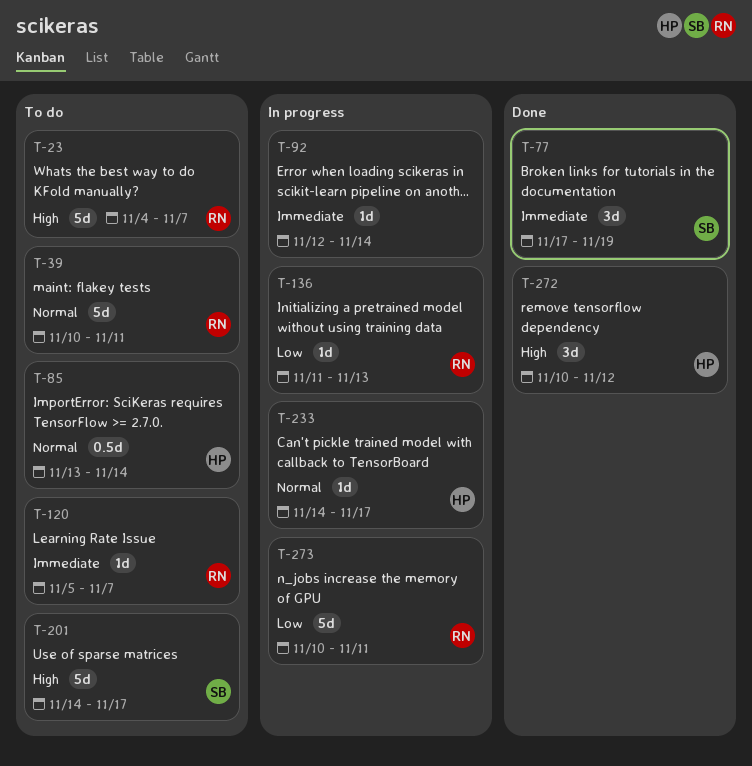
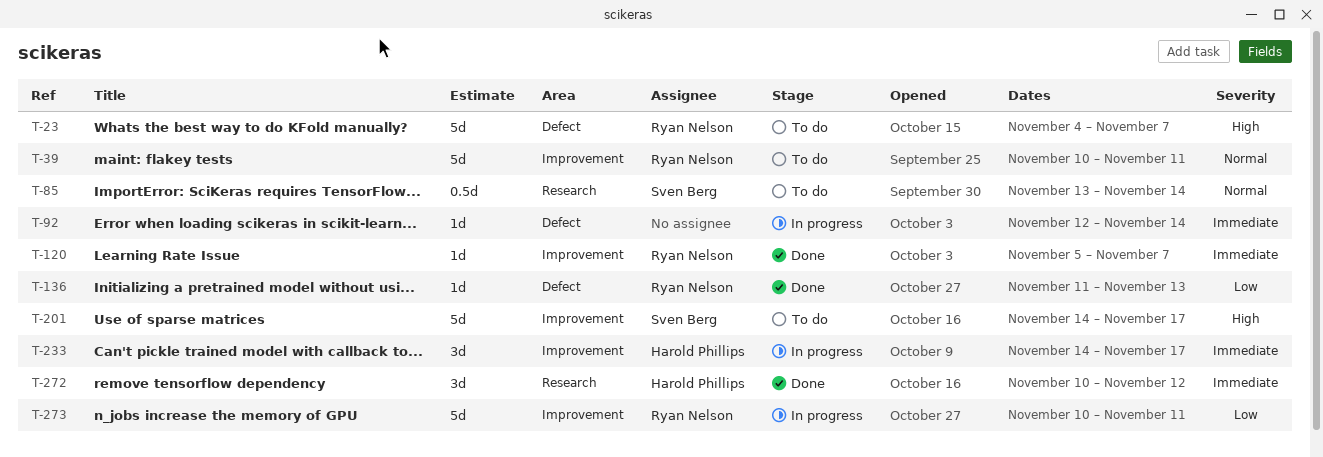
T-77: present -> none
T-85, owner: Harold Phillips -> Sven Berg
T-120, status: To do -> Done
T-136, status: In progress -> Done
T-233, priority: Normal -> Immediate
T-233, estimate: 1d -> 3d
T-272, priority: High -> Immediate

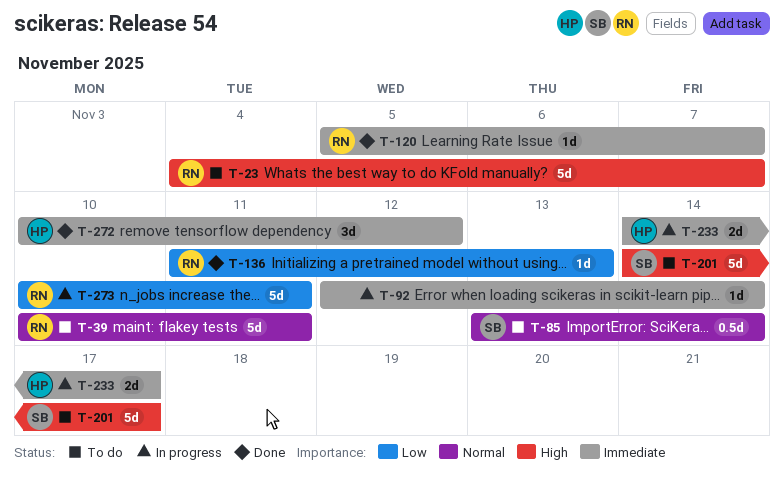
T-233, estimate: 3d -> 2d

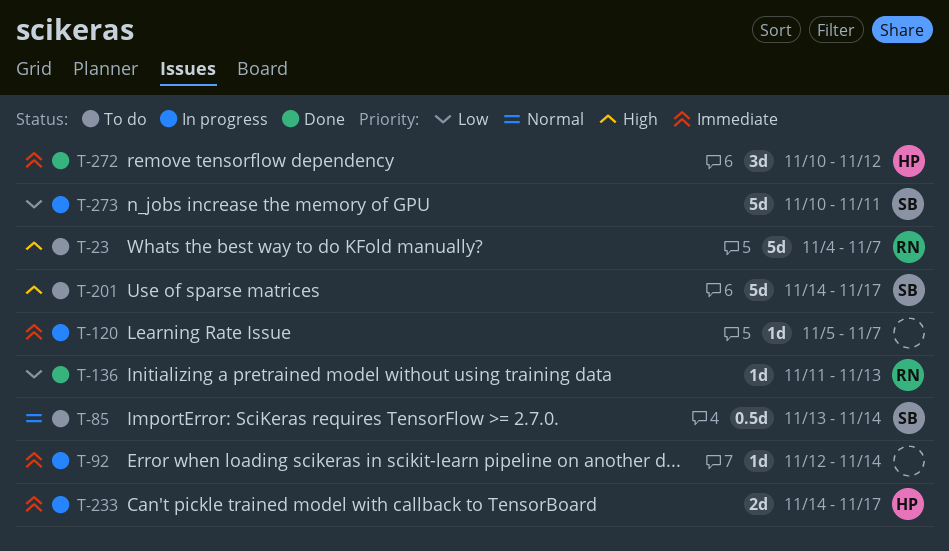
T-39: present -> none
T-120, status: Done -> In progress
T-120, owner: RN -> none
T-273, owner: RN -> SB

